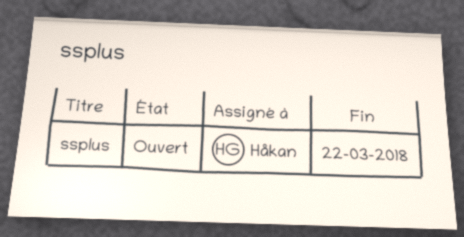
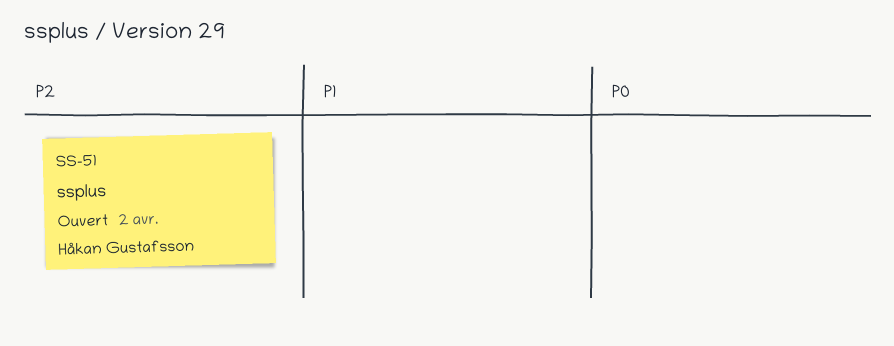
ssplus, due: Mar 22 -> Apr 2

